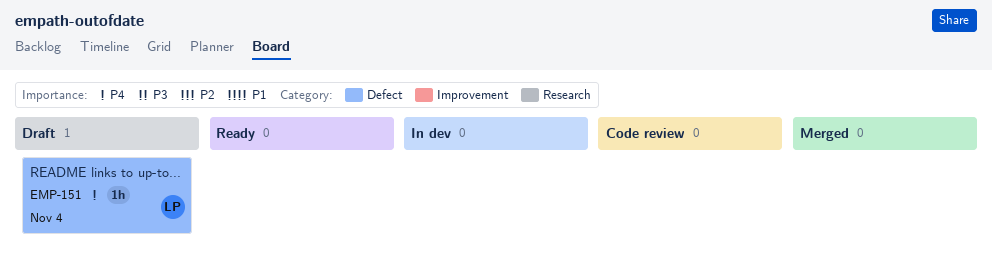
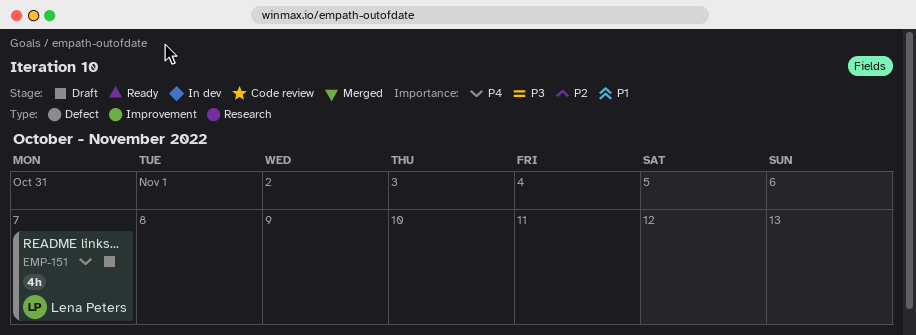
EMP-151, estimate: 1h -> 4h
EMP-151, due: Nov 4 -> Nov 7

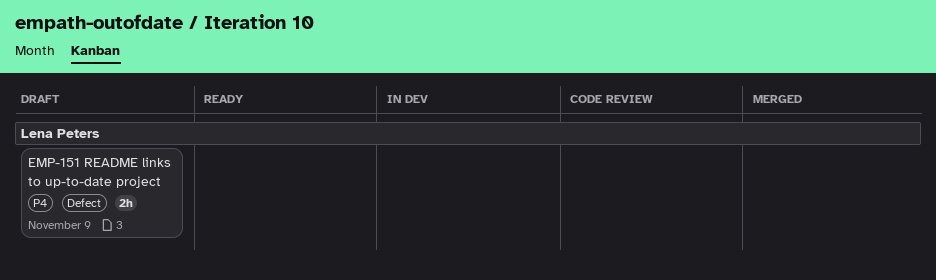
EMP-151, estimate: 4h -> 2h
EMP-151, due: Nov 7 -> Nov 9

